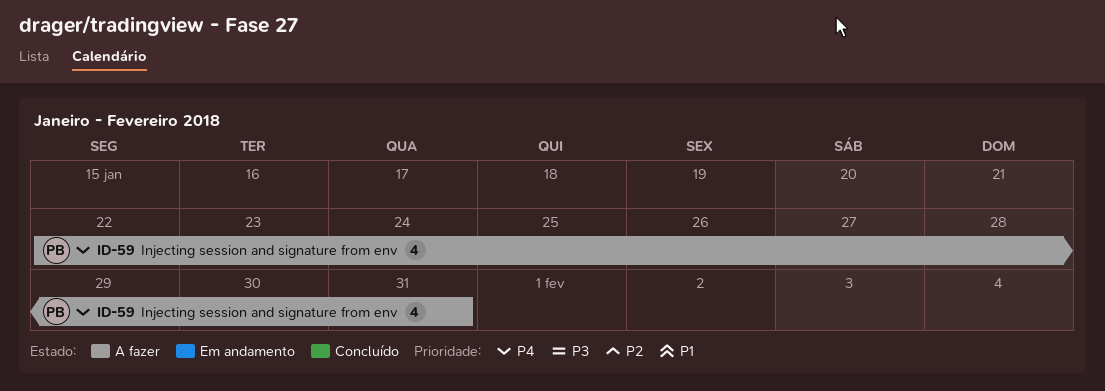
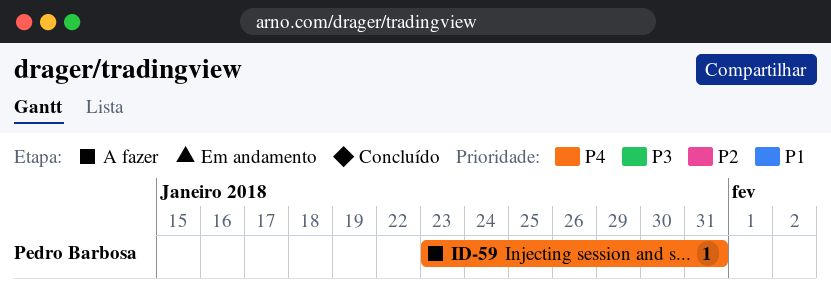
ID-59, estimate: 4 -> 1
ID-59, start: Jan 22 -> Jan 23

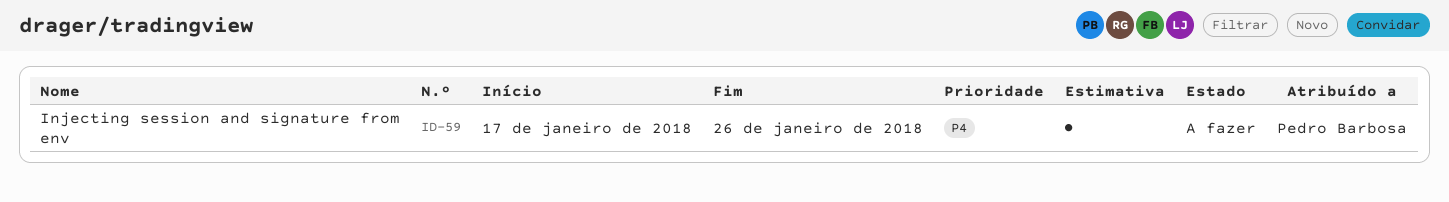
ID-59, start: Jan 23 -> Jan 17
ID-59, due: Jan 31 -> Jan 26

